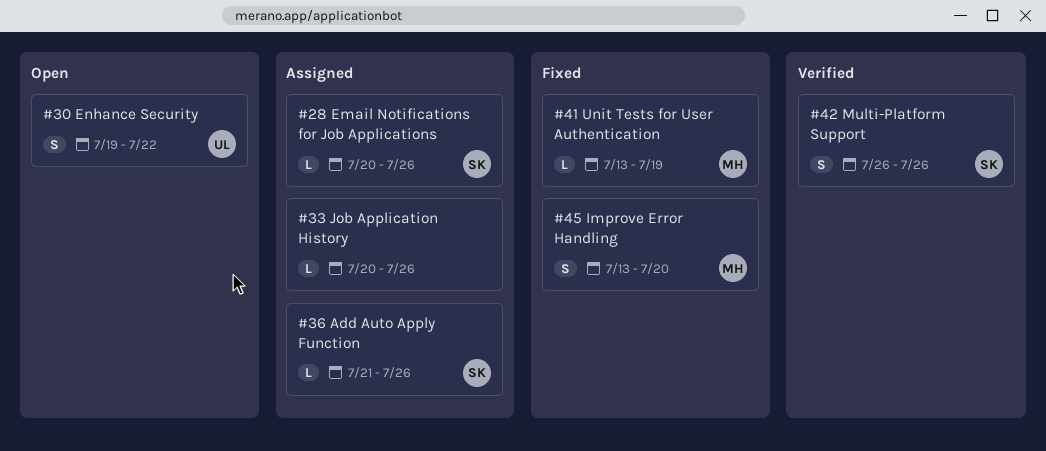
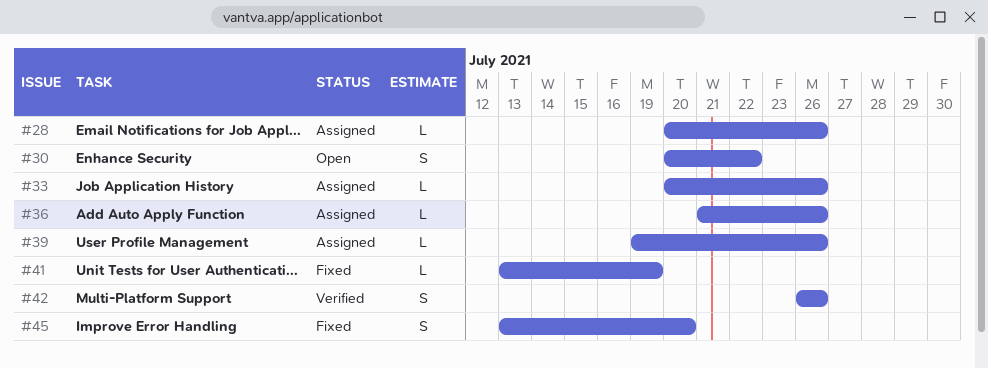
#30, start: Jul 19 -> Jul 20
#39: none -> present

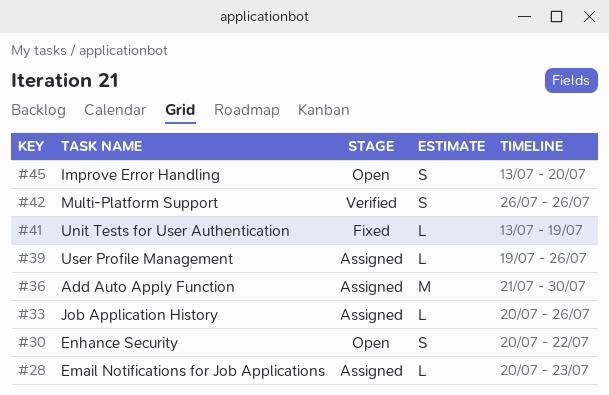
#28, due: Jul 26 -> Jul 23
#36, estimate: L -> M
#36, due: Jul 26 -> Jul 30
#45, status: Fixed -> Open

